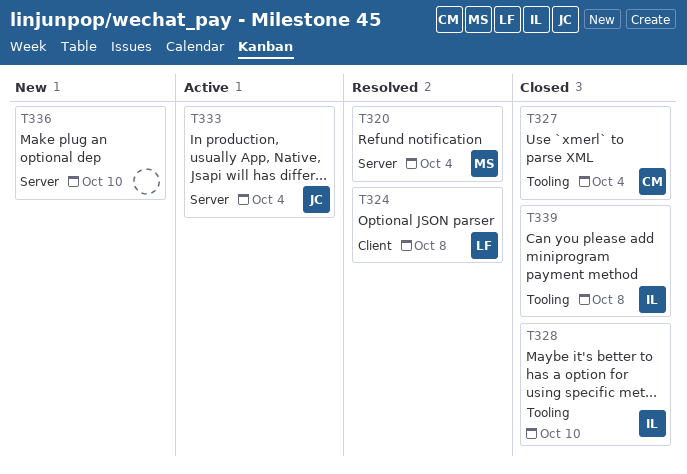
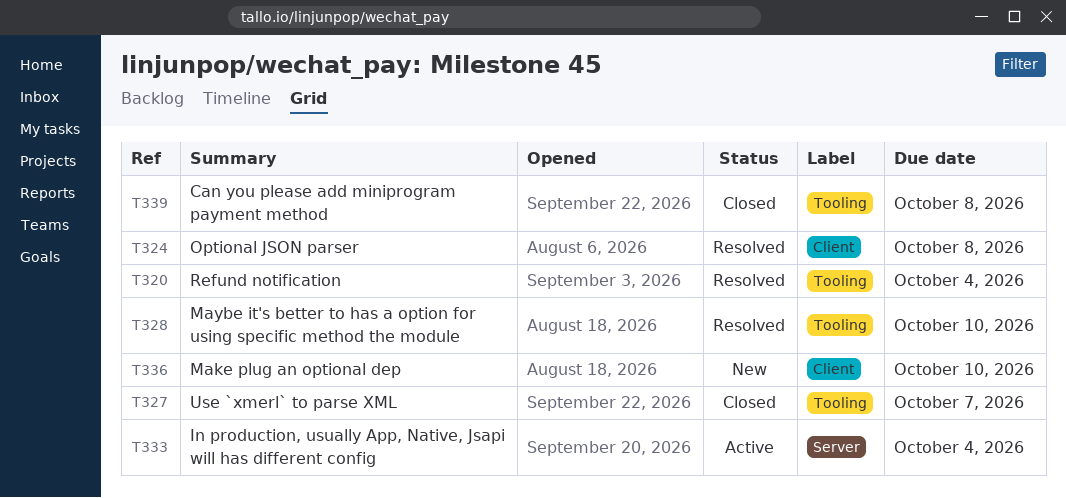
T320, label: Server -> Tooling
T327, due: Oct 4 -> Oct 7
T328, status: Closed -> Resolved
T336, label: Server -> Client

